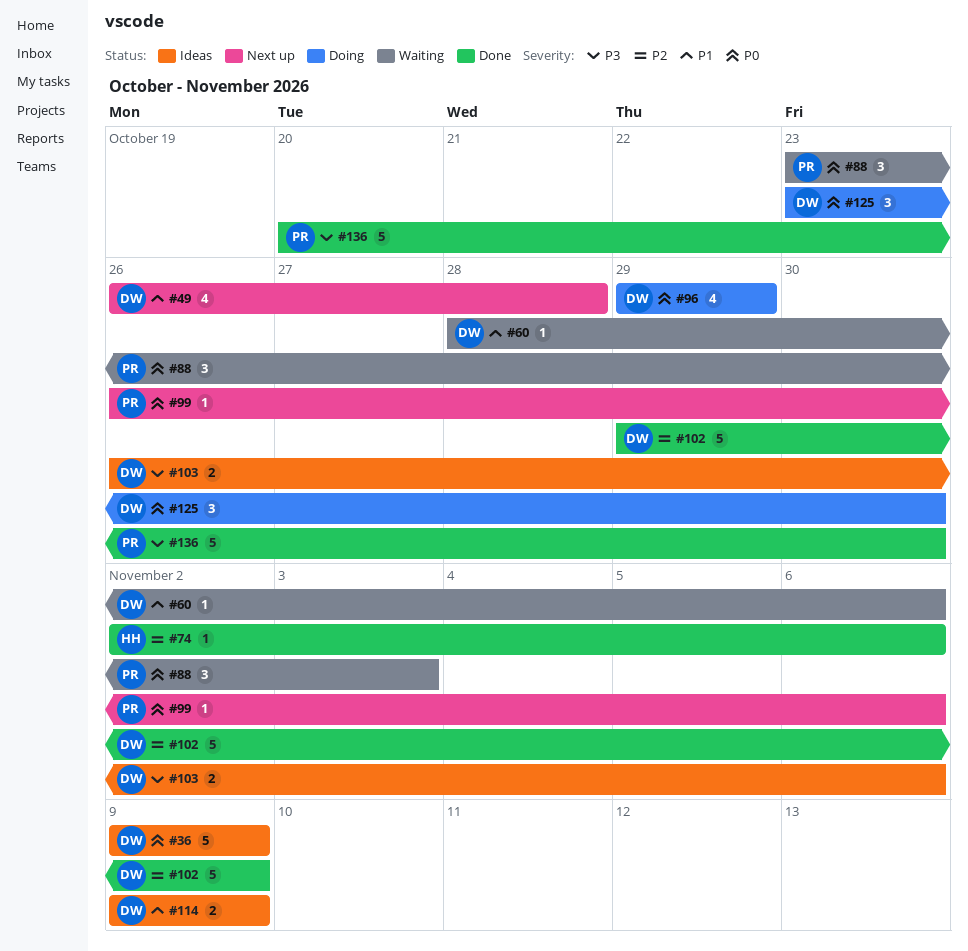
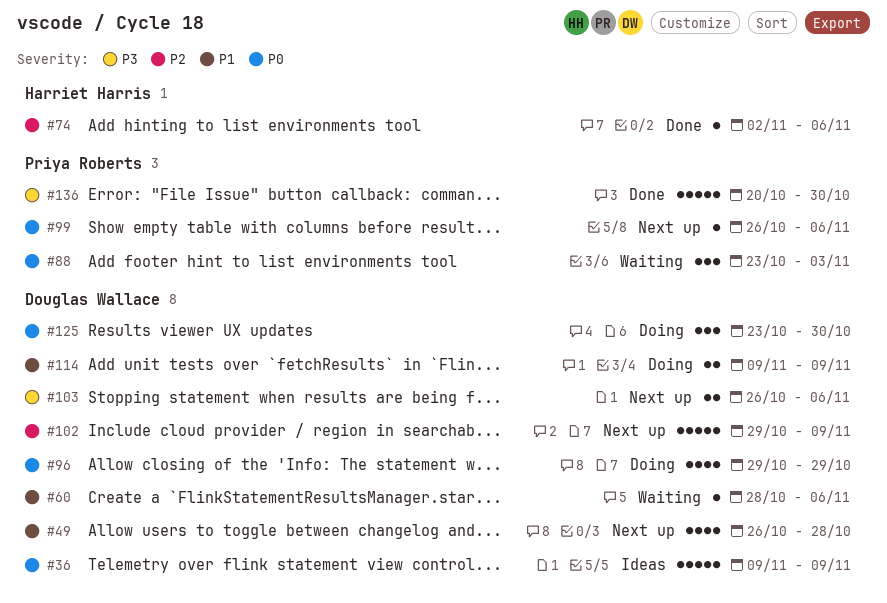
#102, status: Done -> Next up
#103, status: Ideas -> Next up
#114, status: Ideas -> Doing

